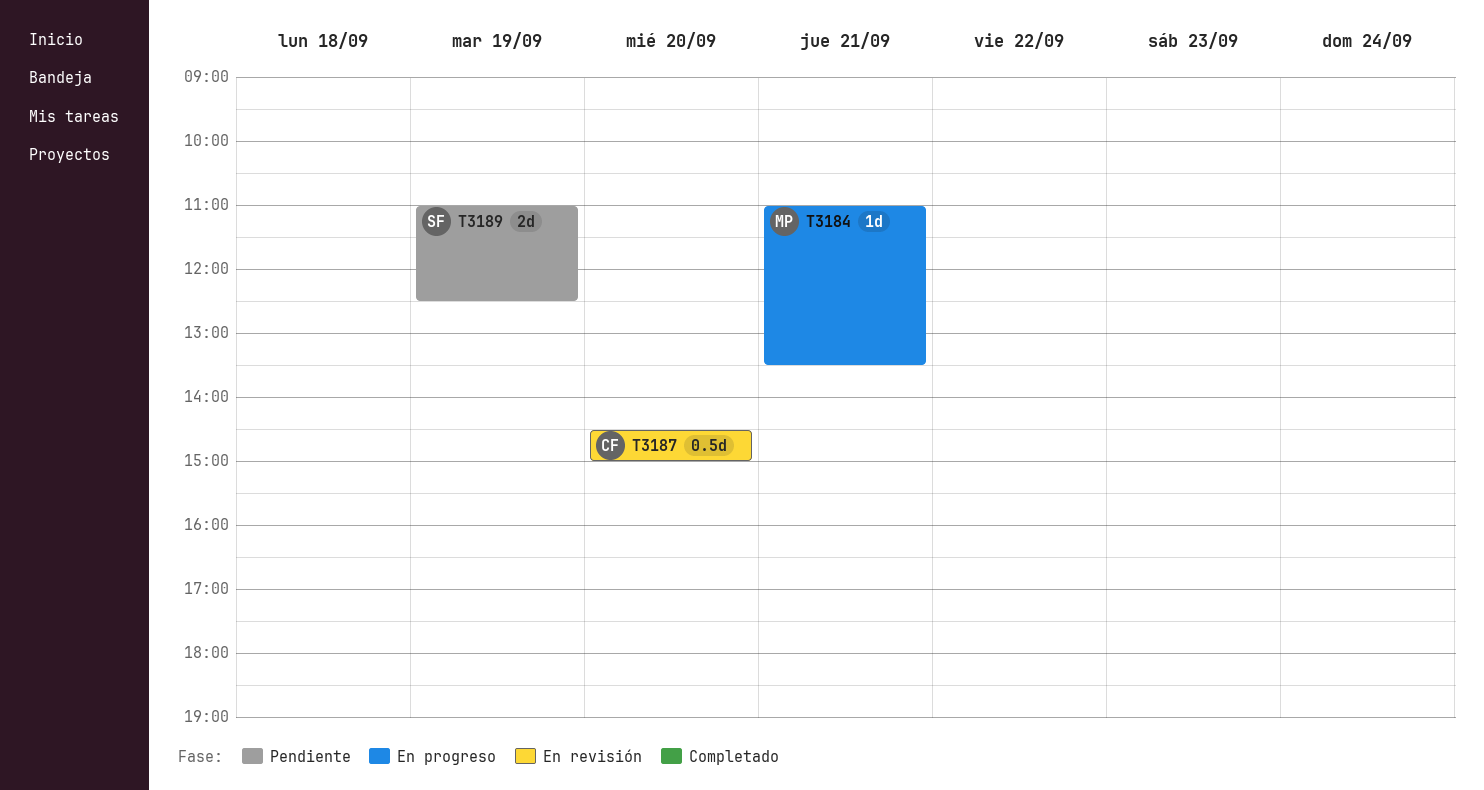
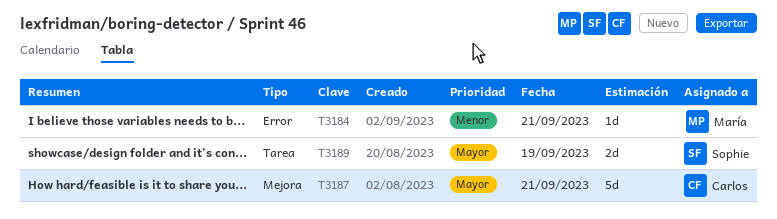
T3187, estimate: 0.5d -> 5d
T3187, day: Sep 20 -> Sep 21

